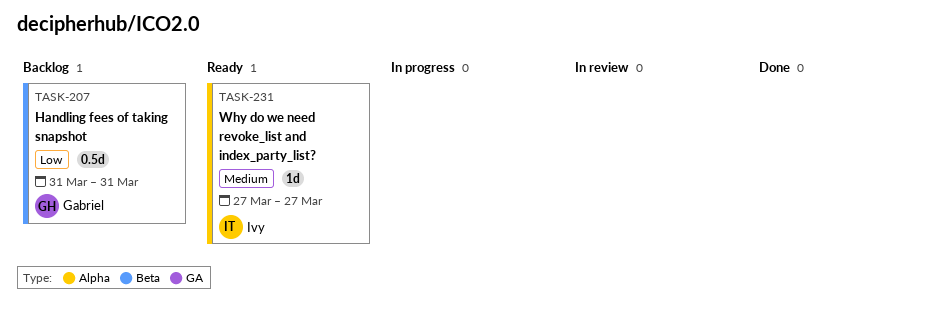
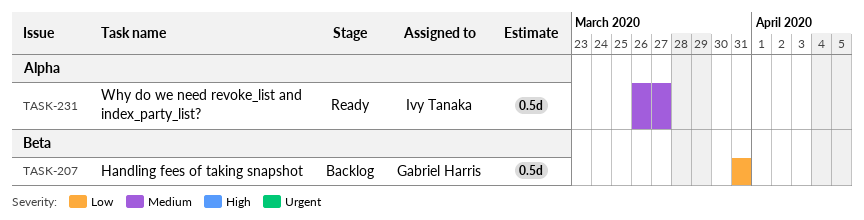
TASK-231, estimate: 1d -> 0.5d
TASK-231, start: Mar 27 -> Mar 26

